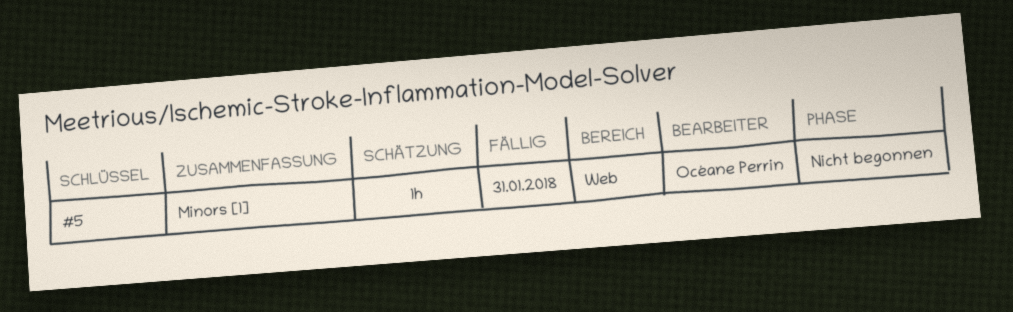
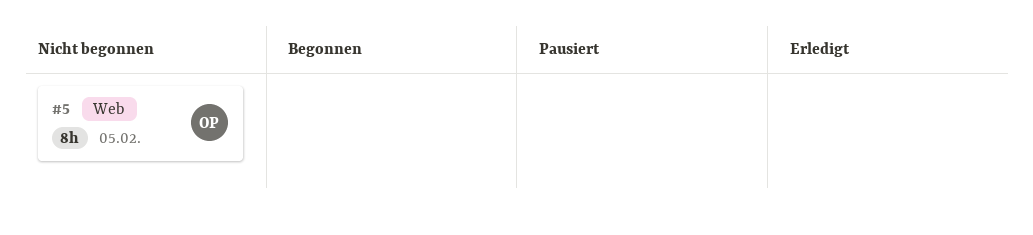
#5, estimate: 1h -> 8h
#5, due: Jan 31 -> Feb 5

